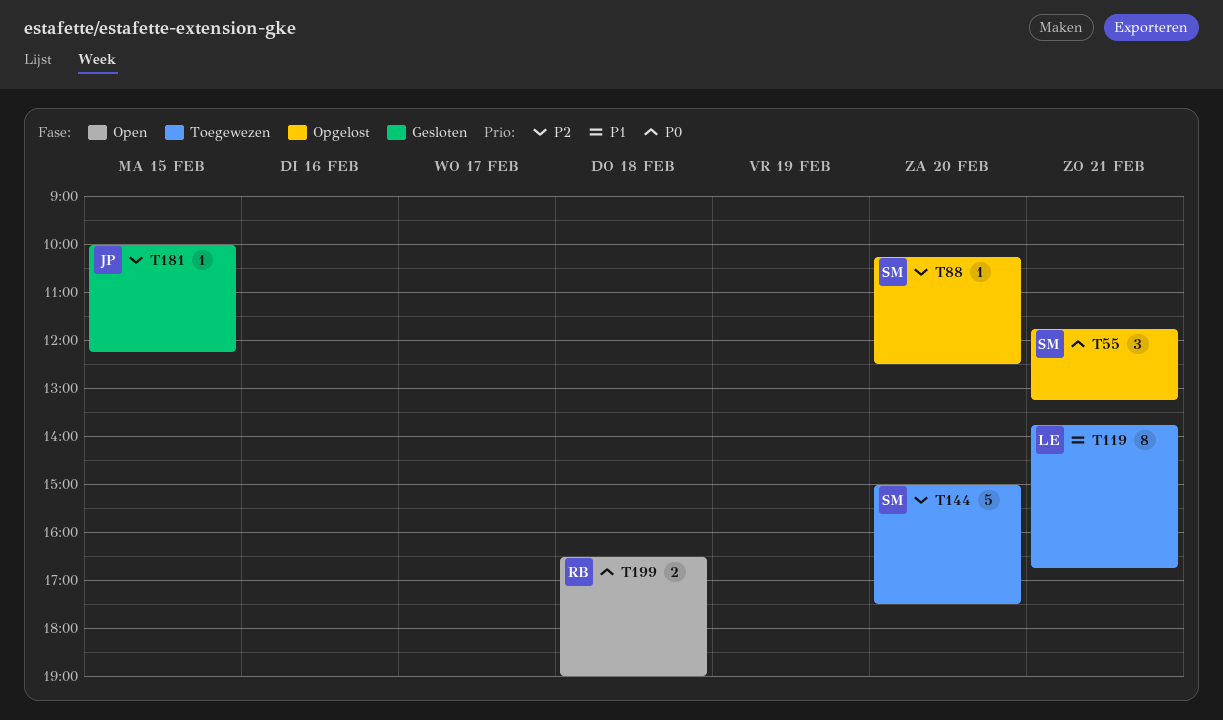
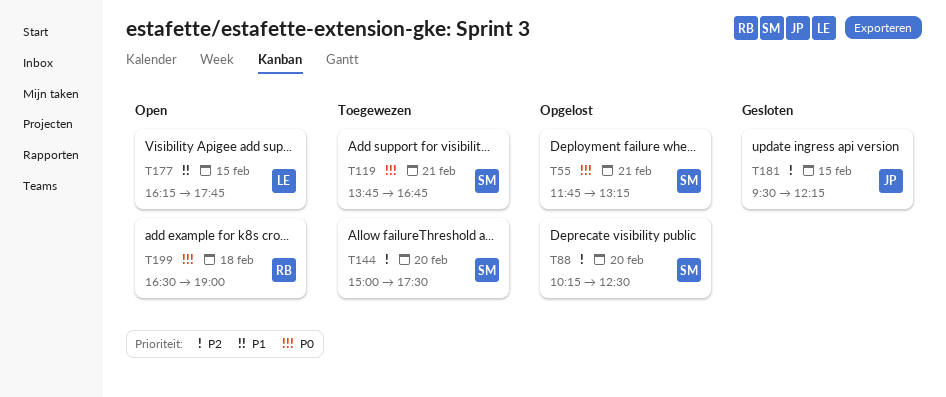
T119, owner: LE -> SM
T119, priority: P1 -> P0
T177: none -> present
T181, begins: 10:00 -> 09:30

